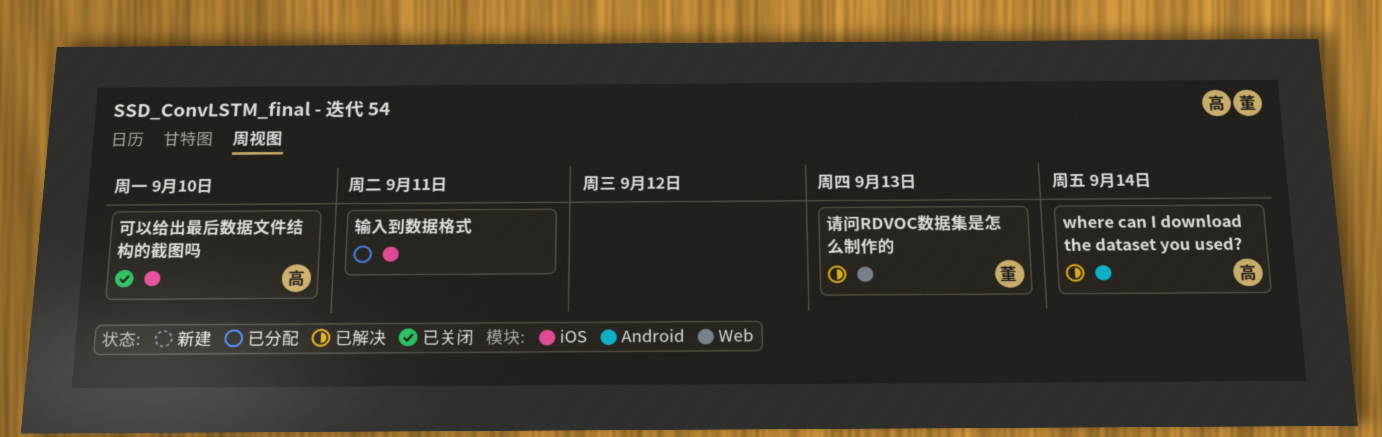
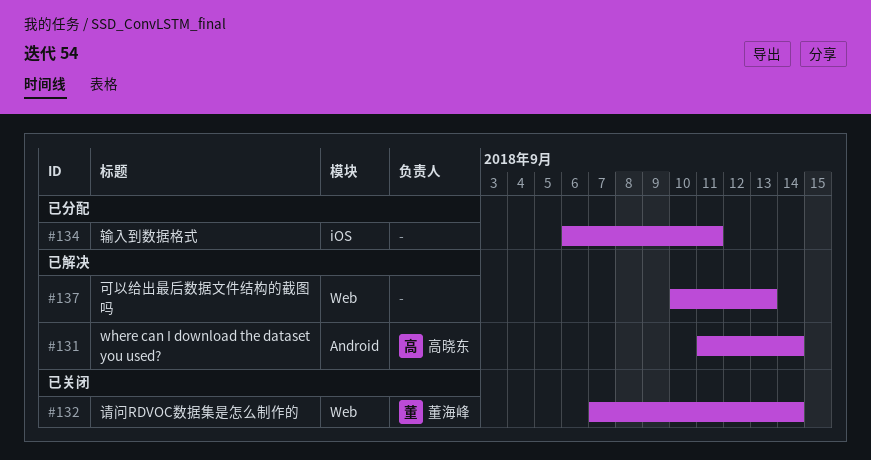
可以给出最后数据文件结构的截图吗, status: 已关闭 -> 已解决
可以给出最后数据文件结构的截图吗, owner: 高晓东 -> none
可以给出最后数据文件结构的截图吗, label: iOS -> Web
可以给出最后数据文件结构的截图吗, due: Sep 10 -> Sep 13
请问RDVOC数据集是怎么制作的, status: 已解决 -> 已关闭
请问RDVOC数据集是怎么制作的, due: Sep 13 -> Sep 14

